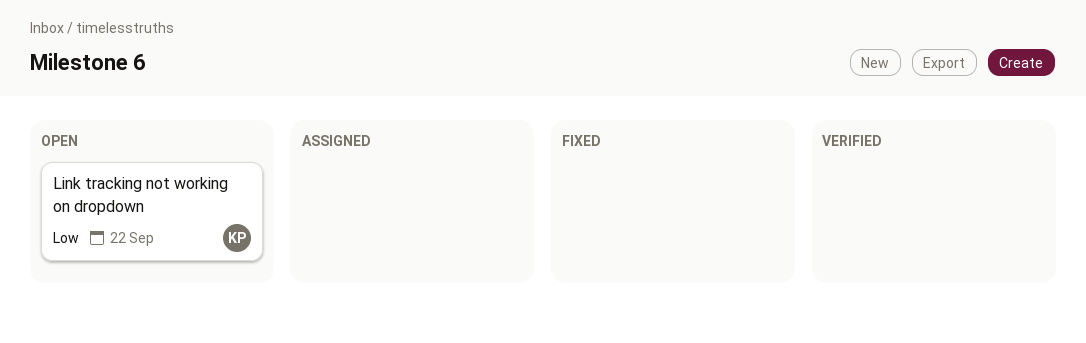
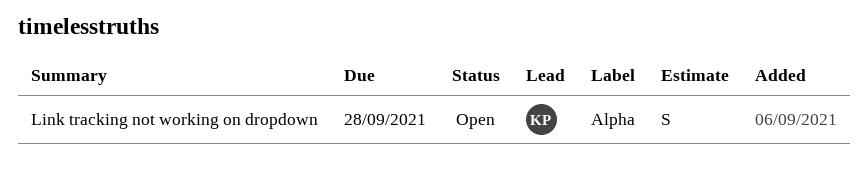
Link tracking not working on dropdown, due: Sep 22 -> Sep 28

